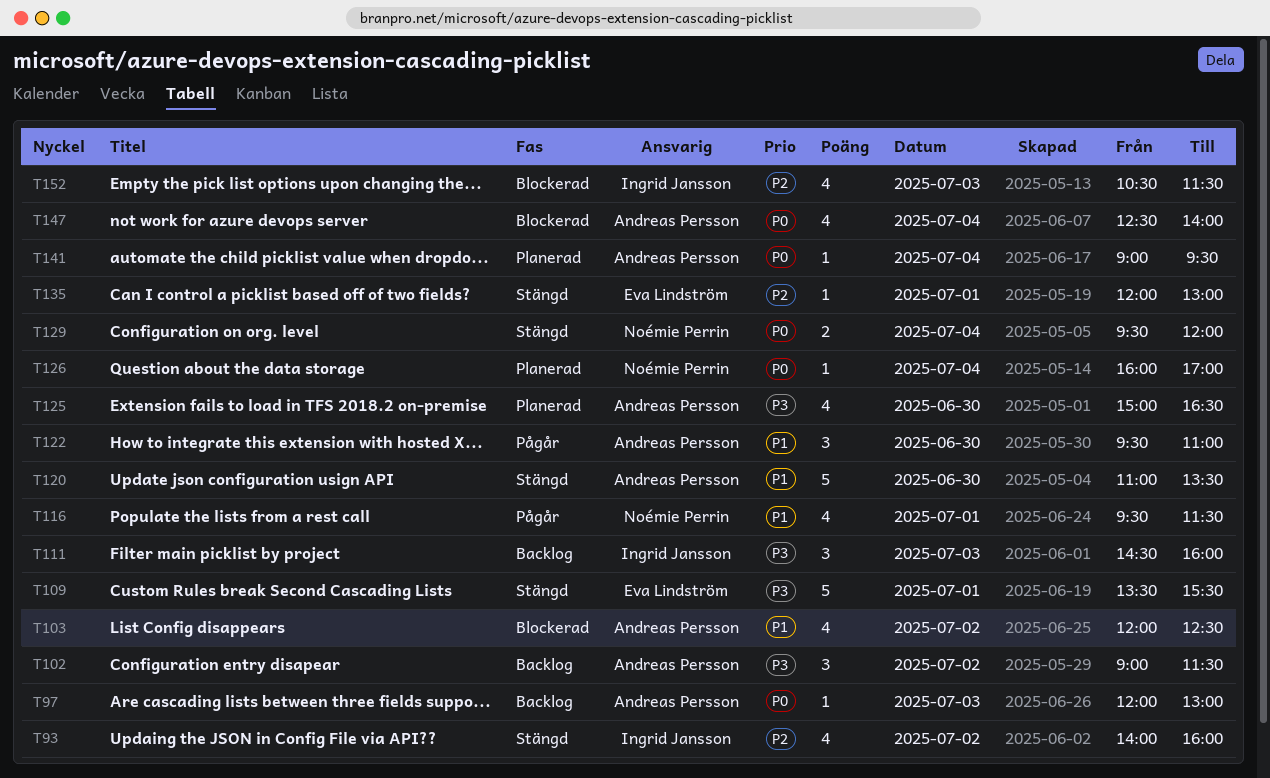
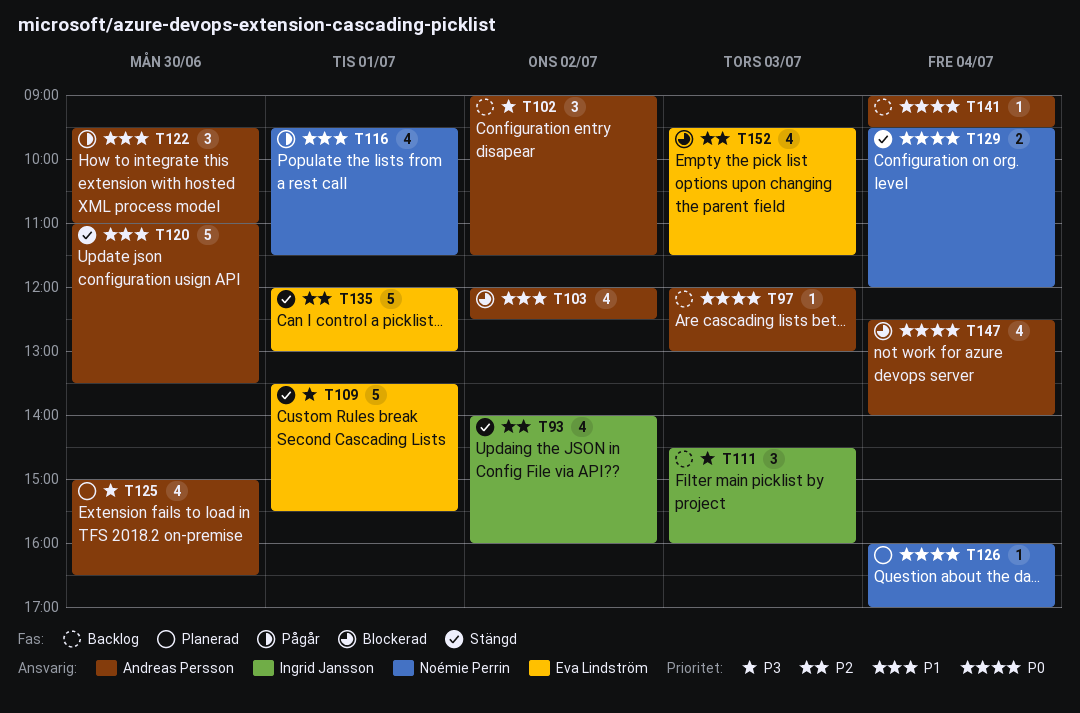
T135, estimate: 1 -> 5
T141, status: Planerad -> Backlog
T152, owner: Ingrid Jansson -> Eva Lindström
T152, begins: 10:30 -> 09:30

